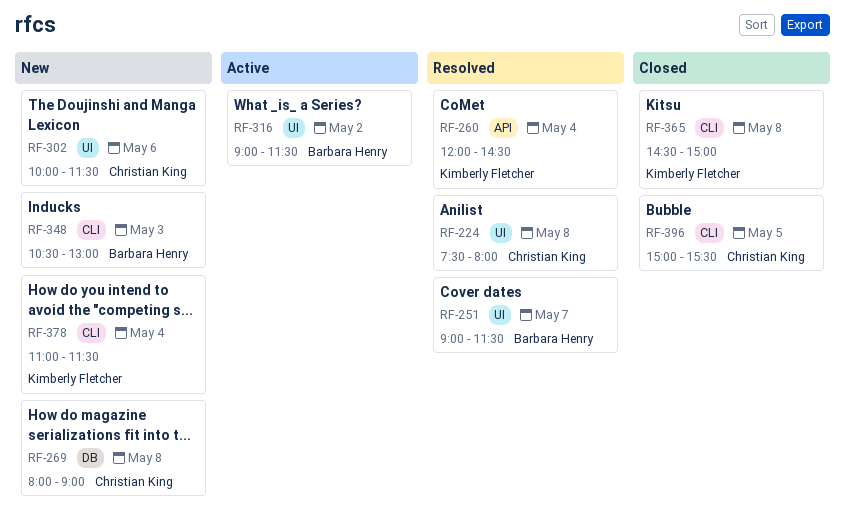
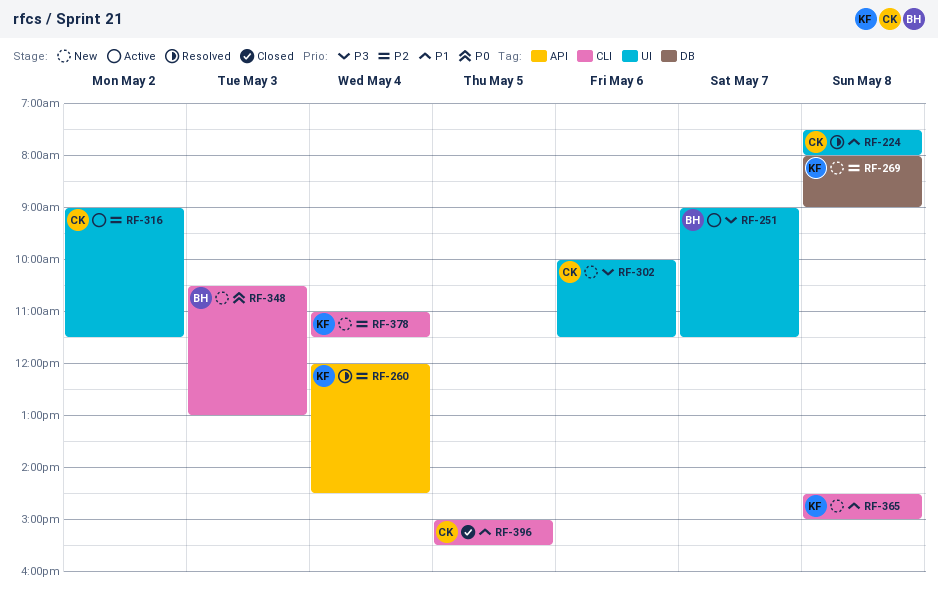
RF-251, status: Resolved -> Active
RF-269, owner: Christian King -> Kimberly Fletcher
RF-316, owner: Barbara Henry -> Christian King
RF-365, status: Closed -> New

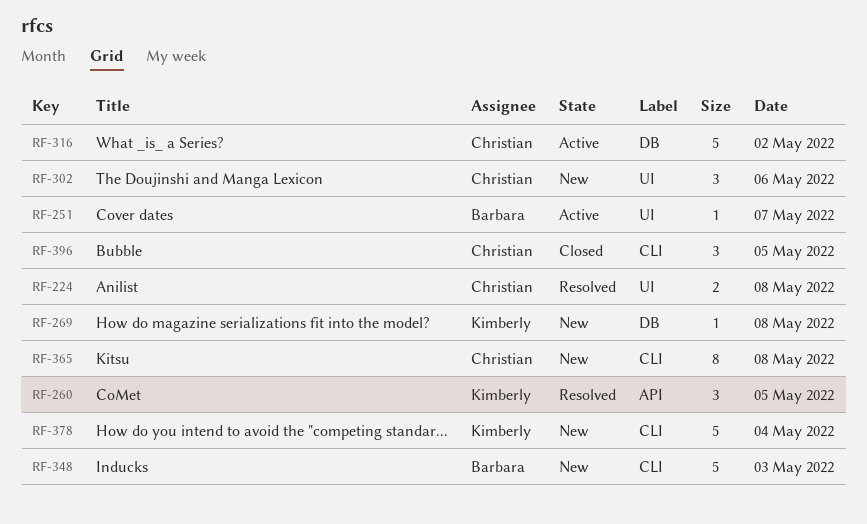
RF-260, day: May 4 -> May 5
RF-316, label: UI -> DB
RF-365, owner: Kimberly -> Christian

